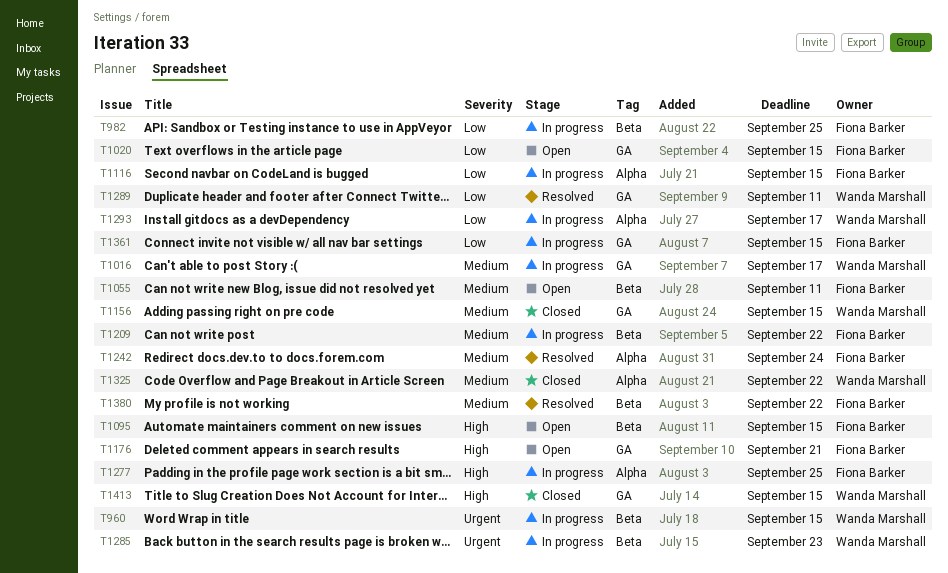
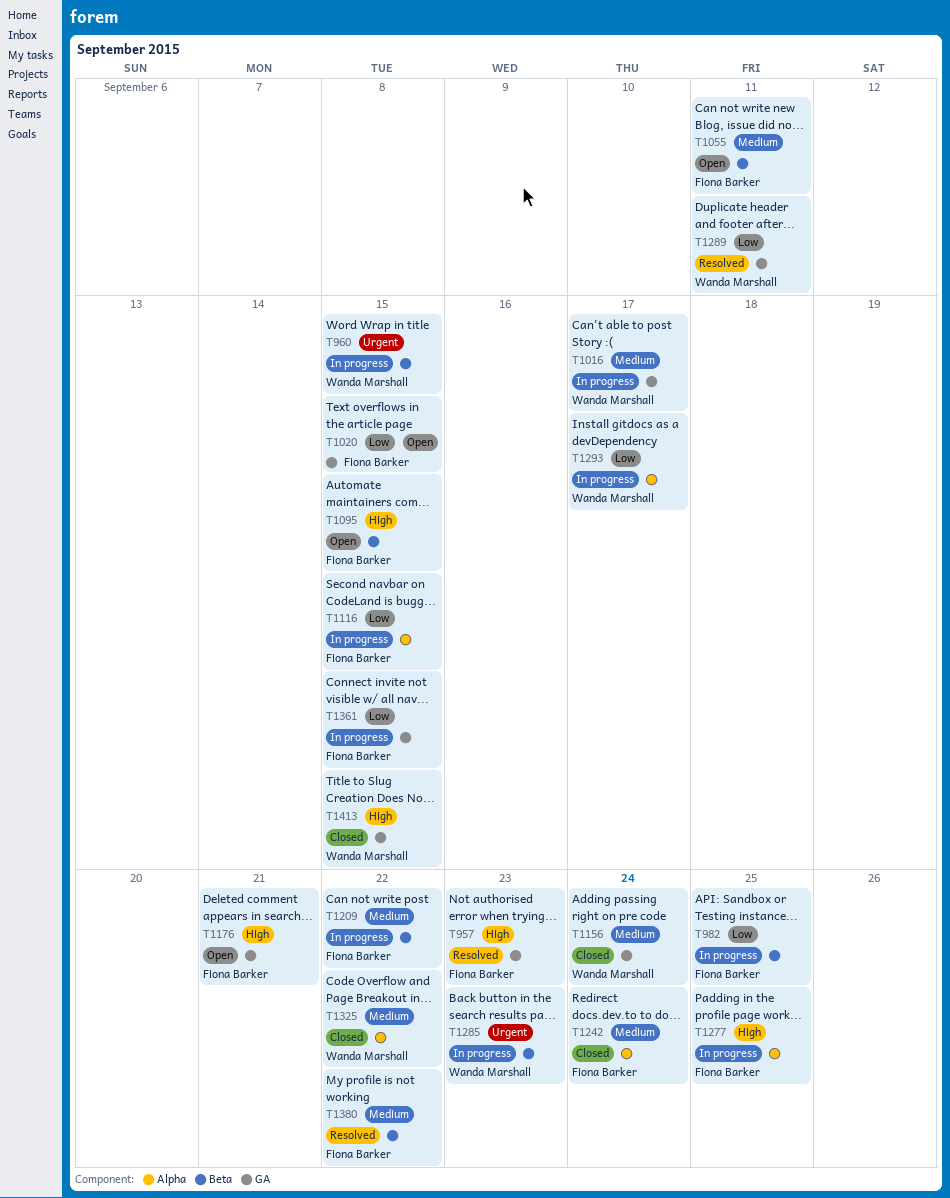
T957: none -> present
T1156, due: Sep 15 -> Sep 24
T1242, status: Resolved -> Closed

